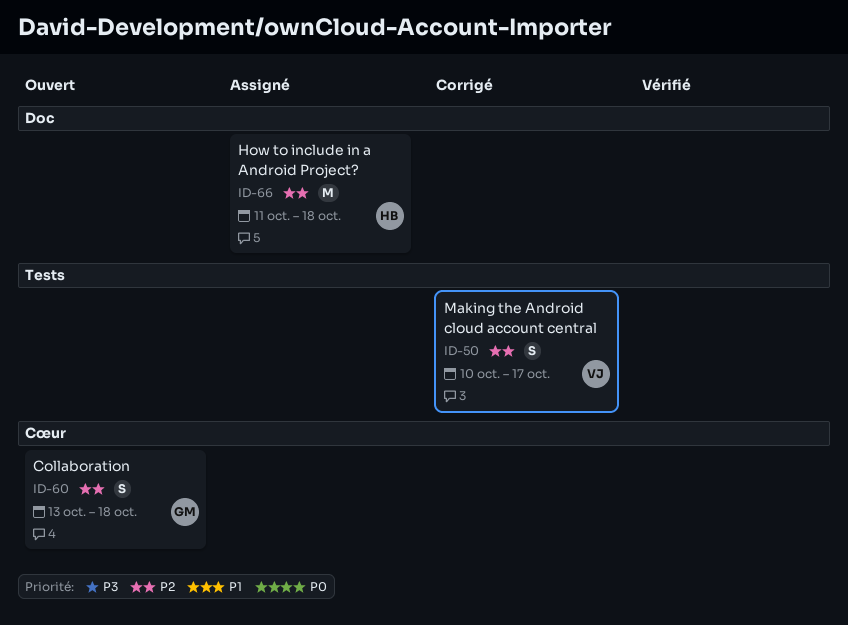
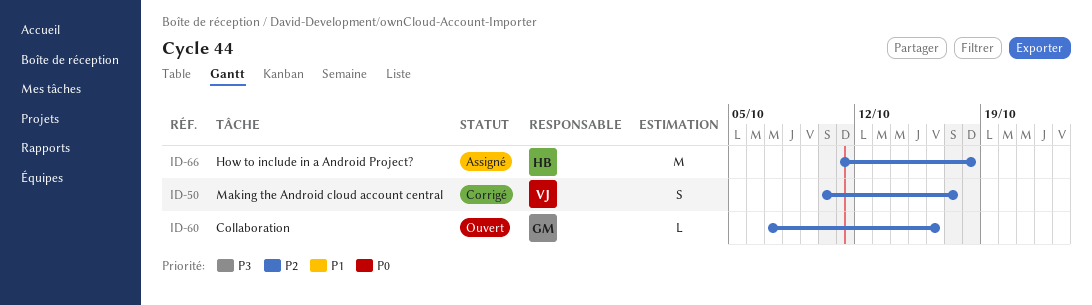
ID-60, estimate: S -> L
ID-60, start: Oct 13 -> Oct 7
ID-60, due: Oct 18 -> Oct 16

